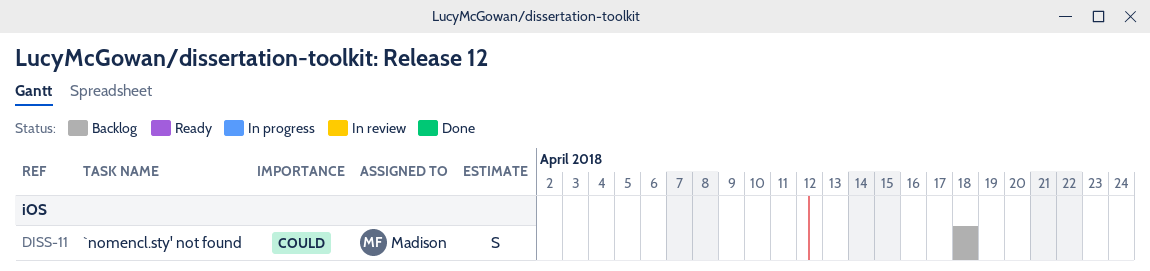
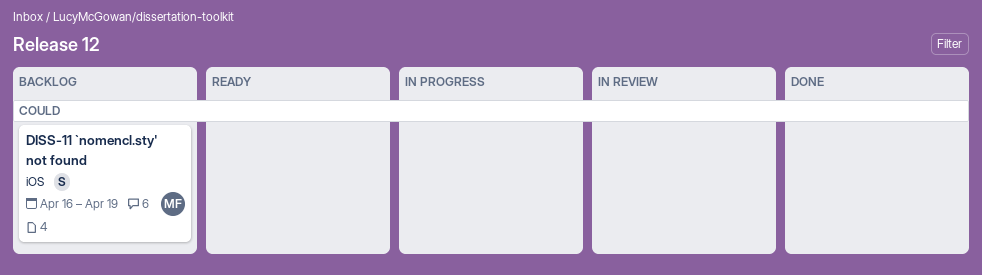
DISS-11, start: Apr 18 -> Apr 16
DISS-11, due: Apr 18 -> Apr 19

